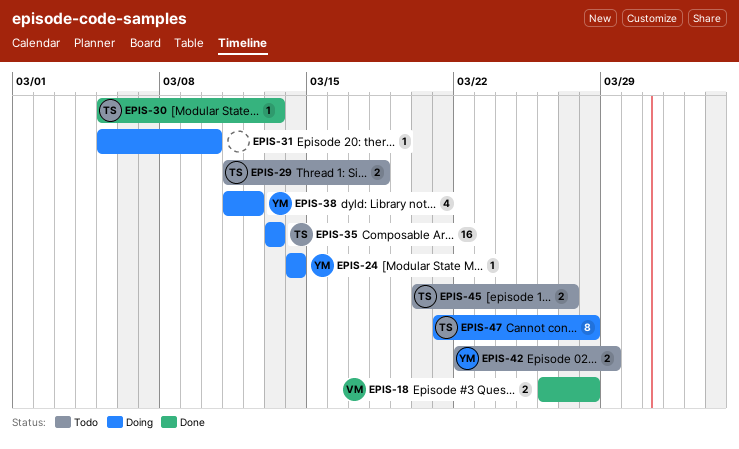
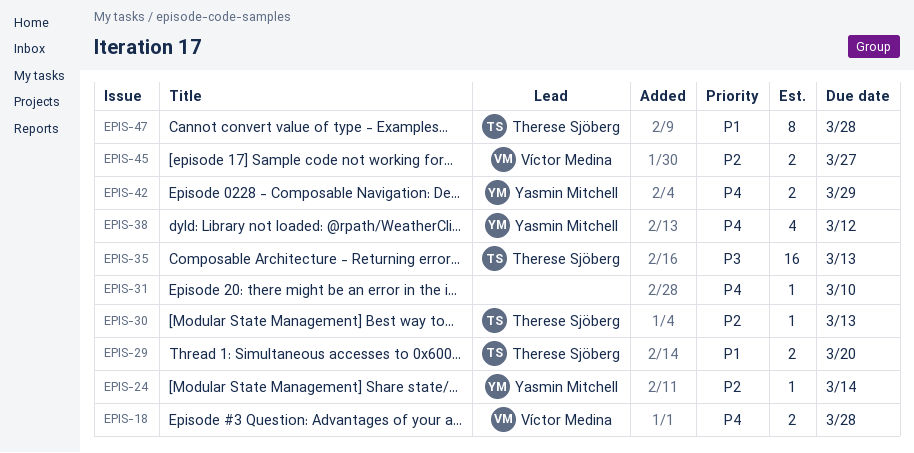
EPIS-29, due: Mar 18 -> Mar 20
EPIS-45, owner: Therese Sjöberg -> Víctor Medina

